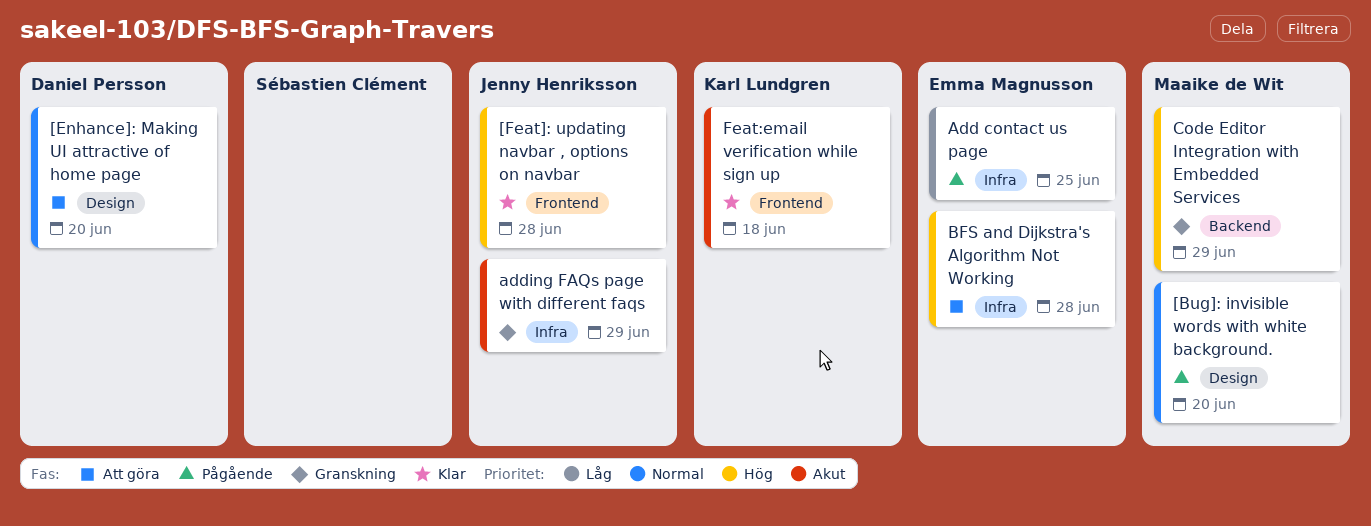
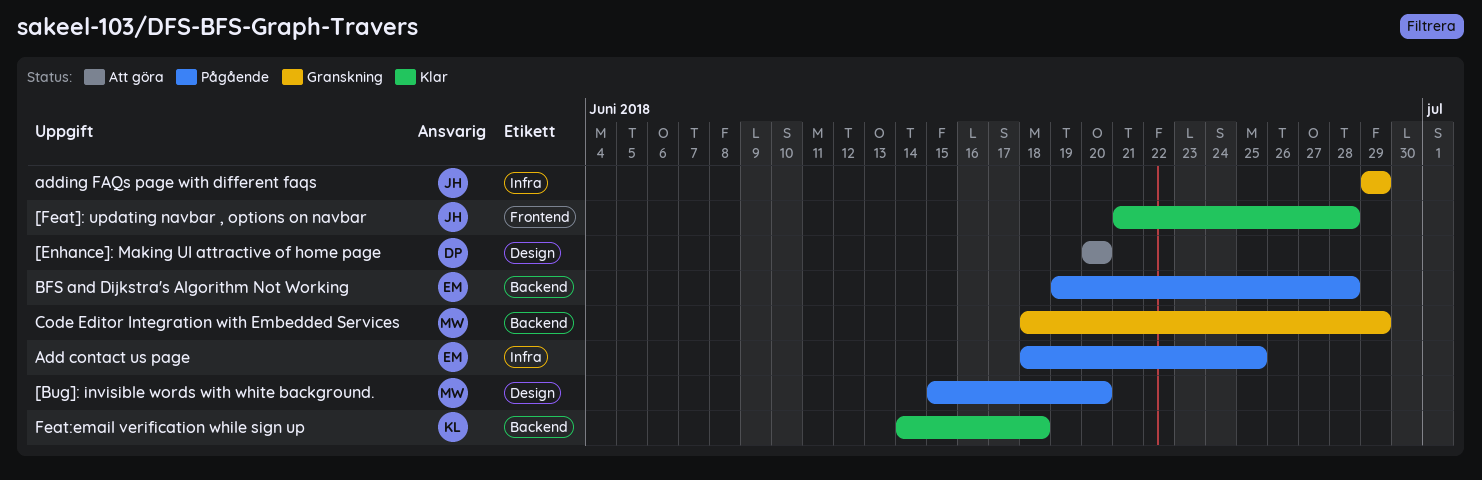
BFS and Dijkstra's Algorithm Not Working, status: Att göra -> Pågående
BFS and Dijkstra's Algorithm Not Working, label: Infra -> Backend
Feat:email verification while sign up, label: Frontend -> Backend

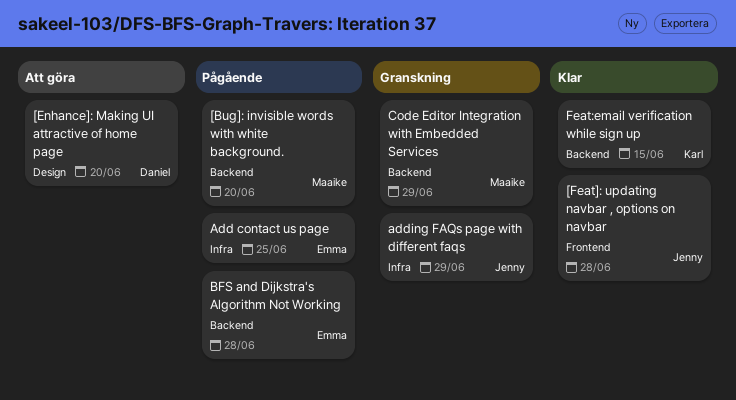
[Bug]: invisible words with white background., label: Design -> Backend
Feat:email verification while sign up, due: Jun 18 -> Jun 15

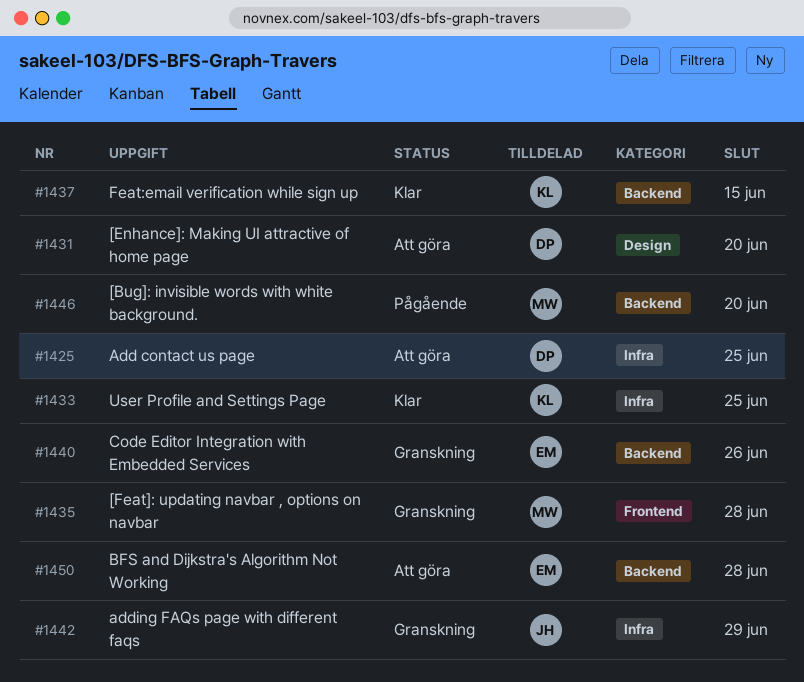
[Feat]: updating navbar , options on navbar, status: Klar -> Granskning
[Feat]: updating navbar , options on navbar, owner: Jenny -> Maaike
Add contact us page, status: Pågående -> Att göra
Add contact us page, owner: Emma -> Daniel
BFS and Dijkstra's Algorithm Not Working, status: Pågående -> Att göra
Code Editor Integration with Embedded Services, owner: Maaike -> Emma
Code Editor Integration with Embedded Services, due: Jun 29 -> Jun 26
User Profile and Settings Page: none -> present

